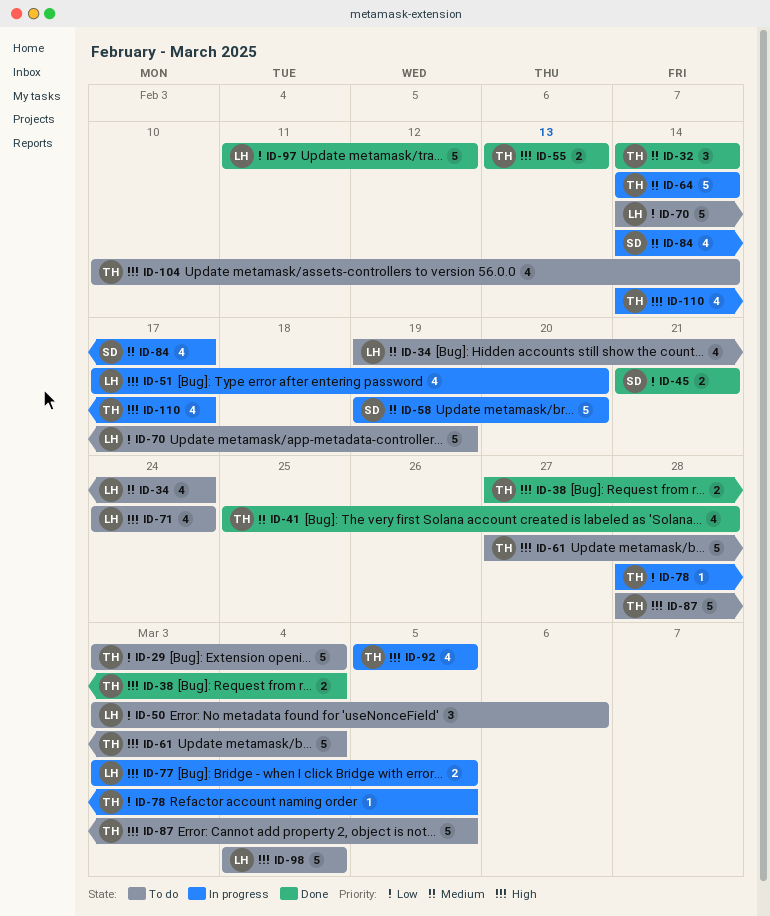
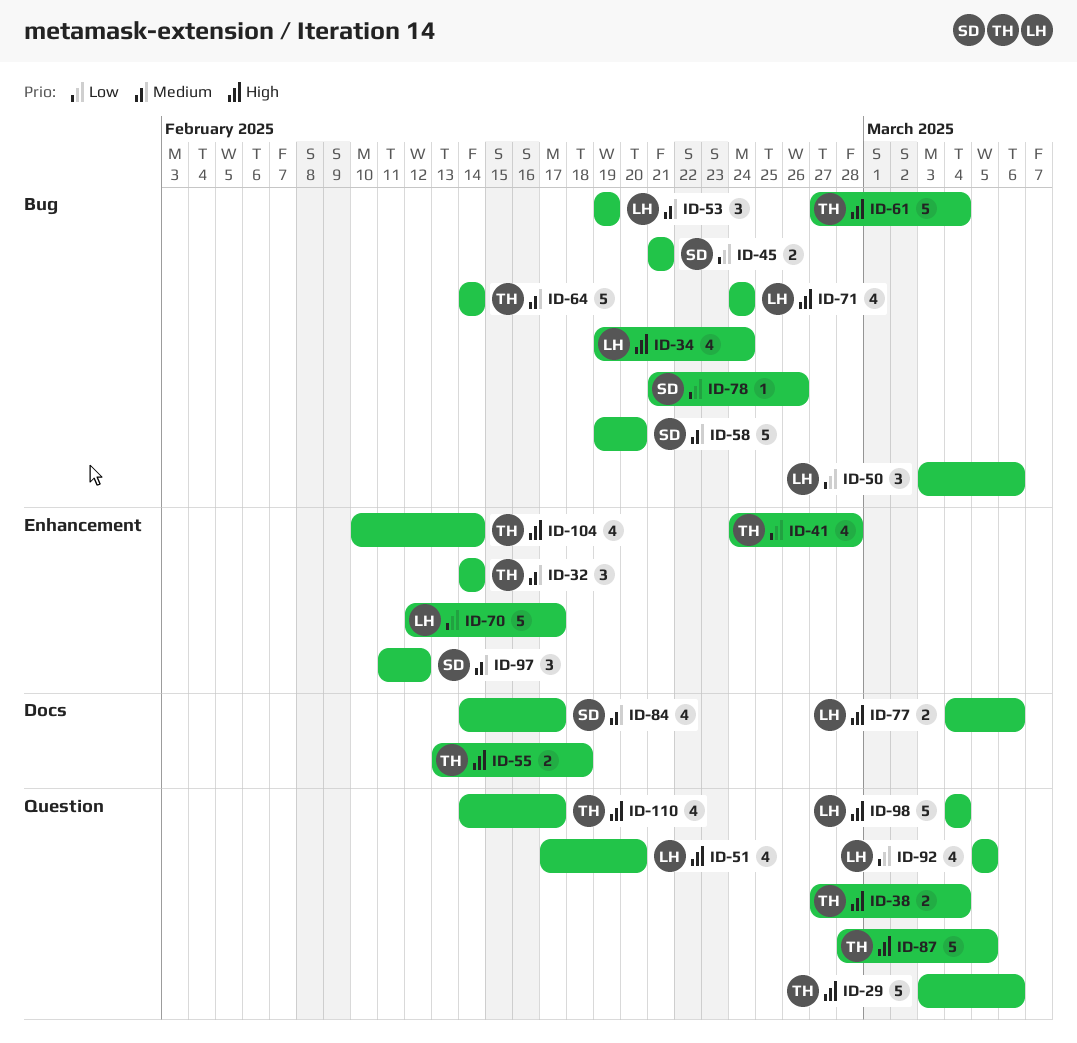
ID-29, priority: Low -> High
ID-29, due: Mar 4 -> Mar 6
ID-34, priority: Medium -> High
ID-41, priority: Medium -> Low
ID-41, start: Feb 25 -> Feb 24
ID-53: none -> present
ID-55, due: Feb 13 -> Feb 18
ID-70, start: Feb 14 -> Feb 12
ID-70, due: Feb 19 -> Feb 17
ID-77, start: Mar 3 -> Mar 4
ID-77, due: Mar 5 -> Mar 6
ID-78, owner: TH -> SD
ID-78, start: Feb 28 -> Feb 21
ID-78, due: Mar 5 -> Feb 26
ID-92, owner: TH -> LH
ID-92, priority: High -> Low
ID-97, owner: LH -> SD
ID-97, priority: Low -> Medium
ID-97, estimate: 5 -> 3

